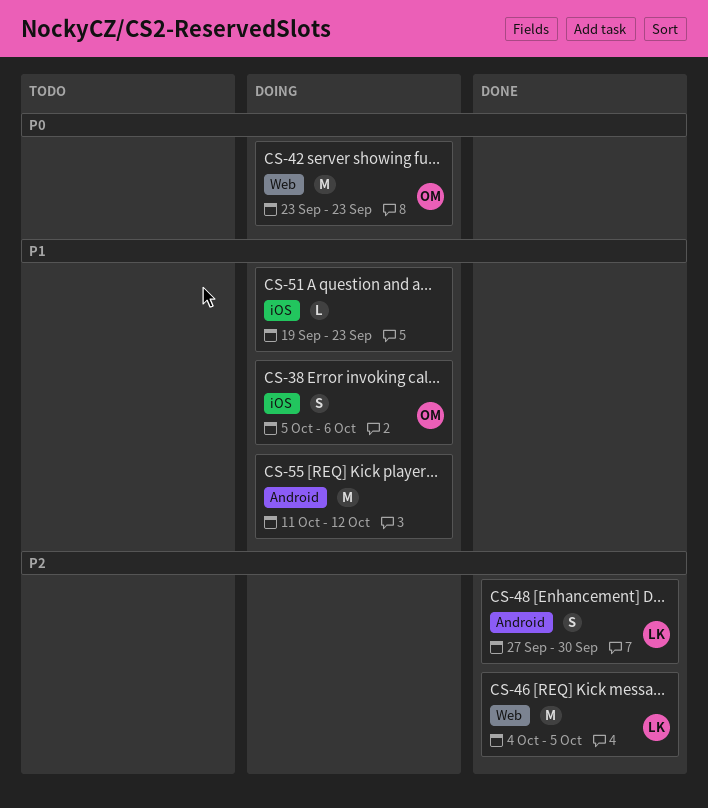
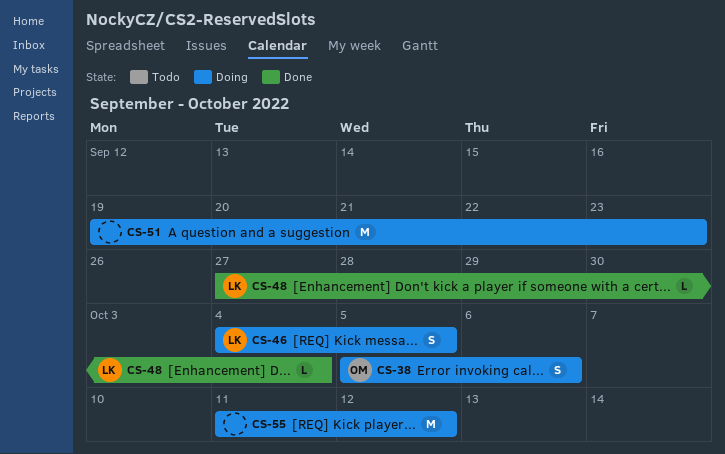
CS-42: present -> none
CS-46, status: Done -> Doing
CS-46, estimate: M -> S
CS-48, estimate: S -> L
CS-48, due: Sep 30 -> Oct 4
CS-51, estimate: L -> M

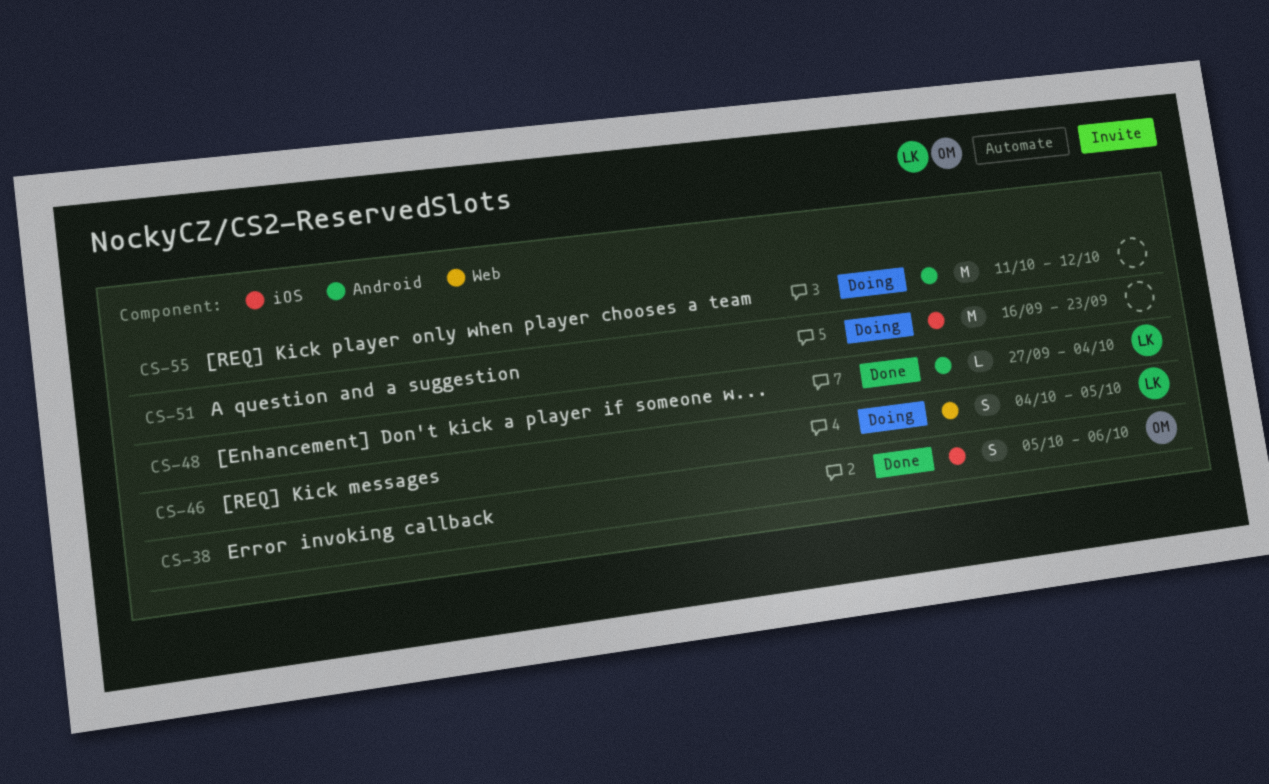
CS-38, status: Doing -> Done
CS-51, start: Sep 19 -> Sep 16

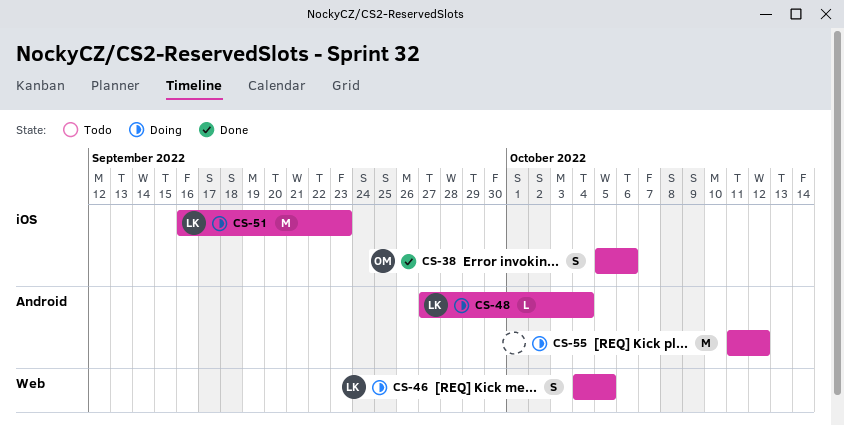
CS-48, status: Done -> Doing
CS-51, owner: none -> LK

